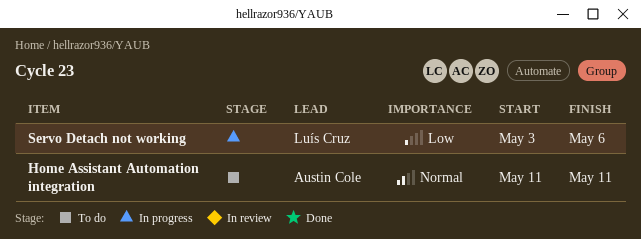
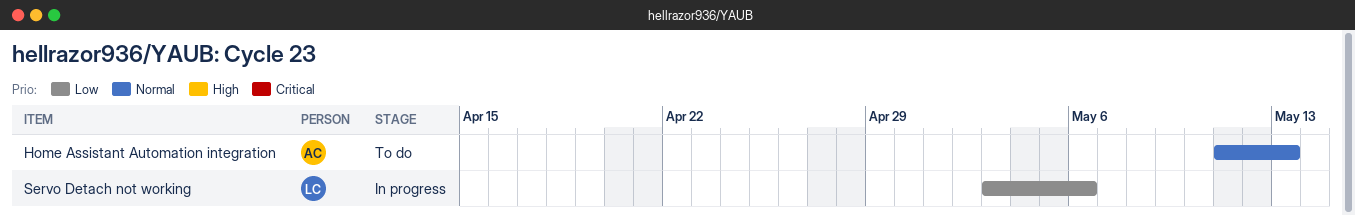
Home Assistant Automation integration, due: May 11 -> May 13

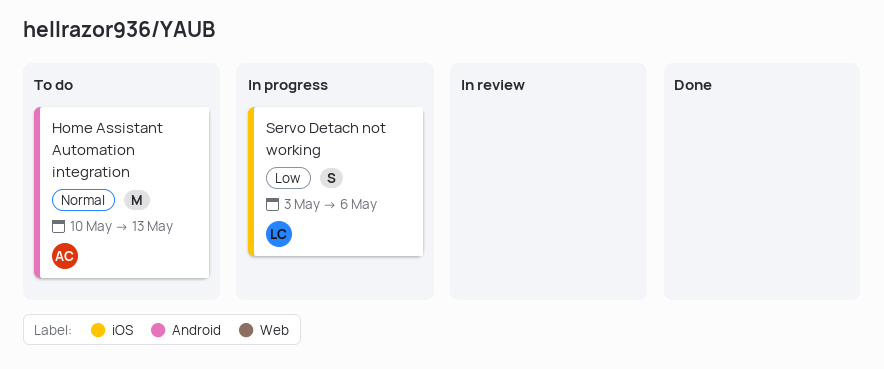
Home Assistant Automation integration, start: May 11 -> May 10

